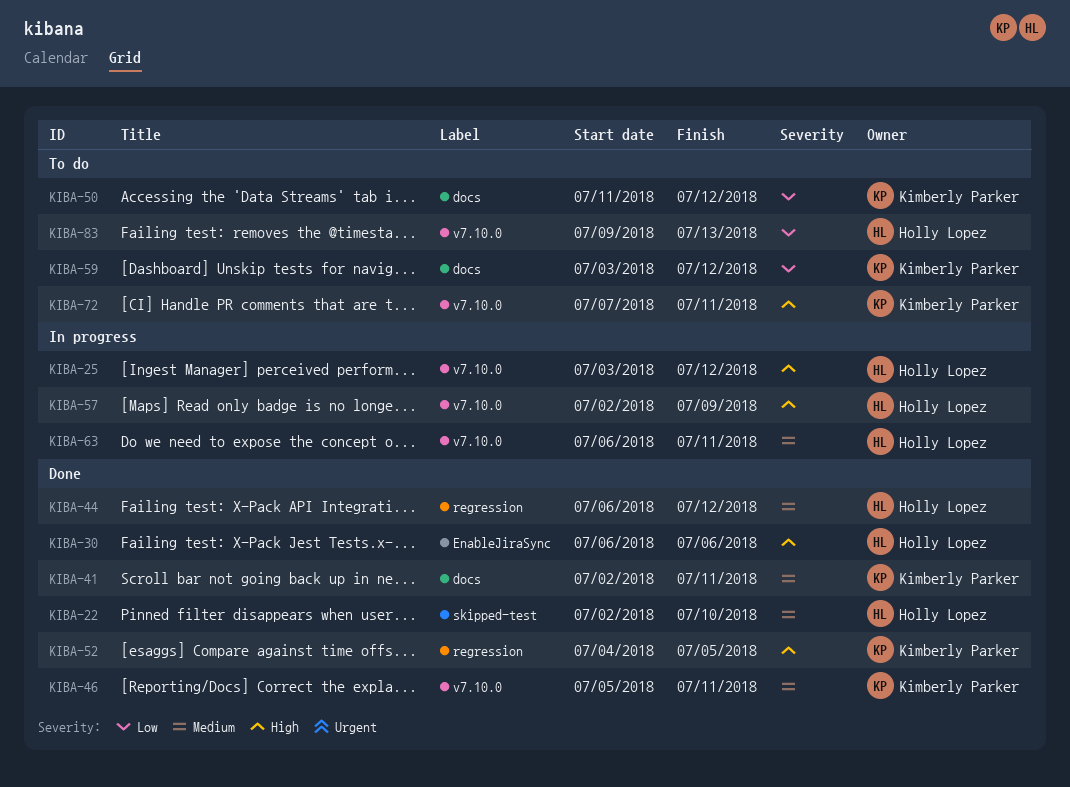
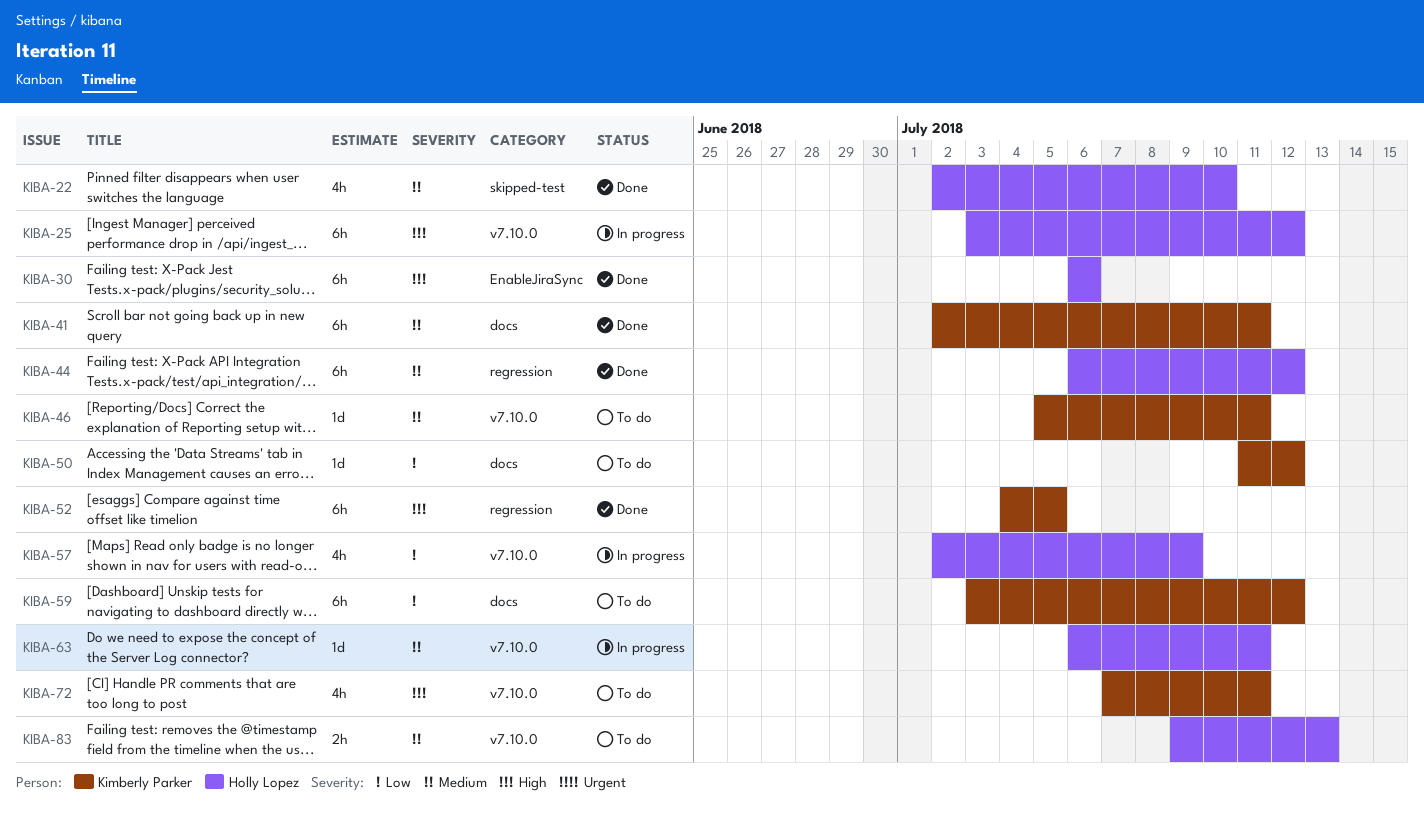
KIBA-46, status: Done -> To do
KIBA-57, priority: High -> Low
KIBA-83, priority: Low -> Medium

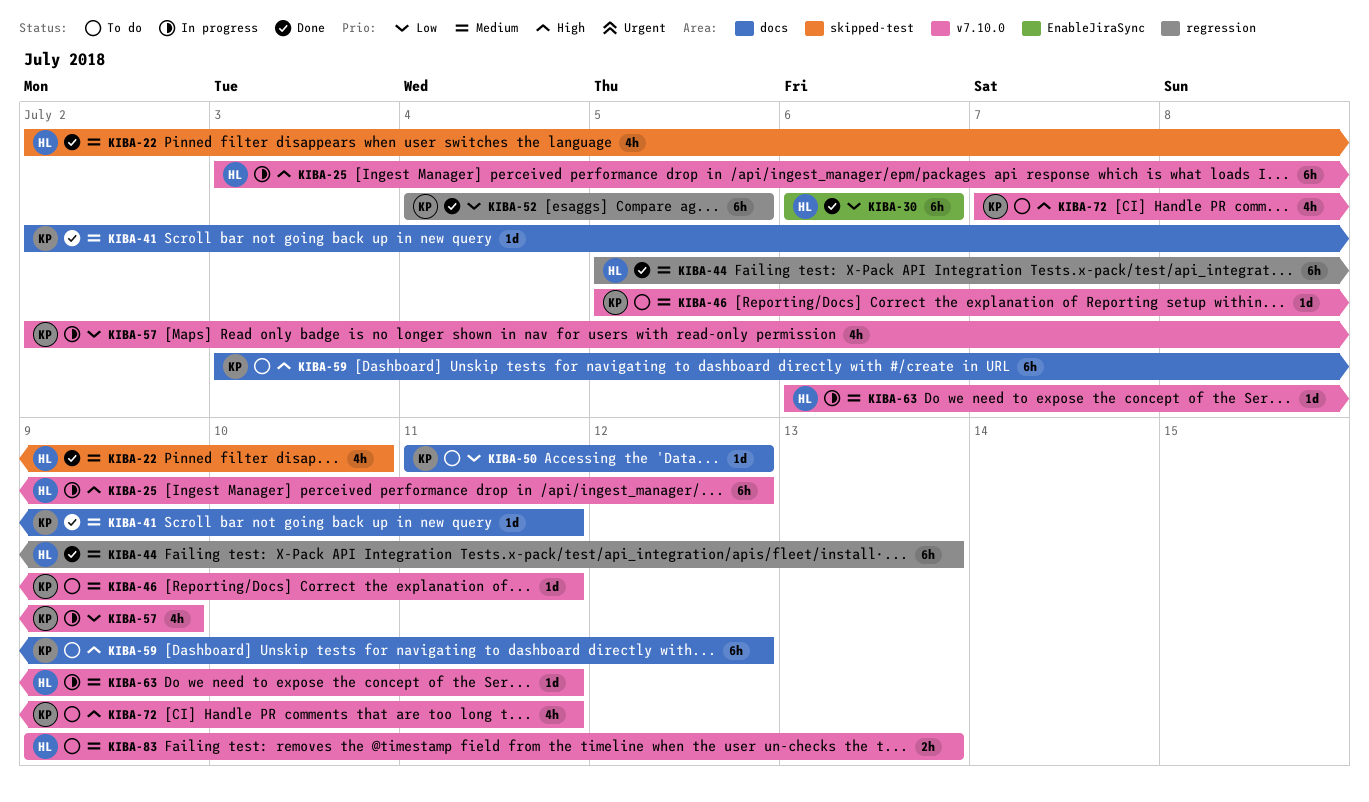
KIBA-30, priority: High -> Low
KIBA-41, estimate: 6h -> 1d
KIBA-44, start: Jul 6 -> Jul 5
KIBA-44, due: Jul 12 -> Jul 13
KIBA-52, priority: High -> Low
KIBA-57, owner: Holly Lopez -> Kimberly Parker
KIBA-59, priority: Low -> High

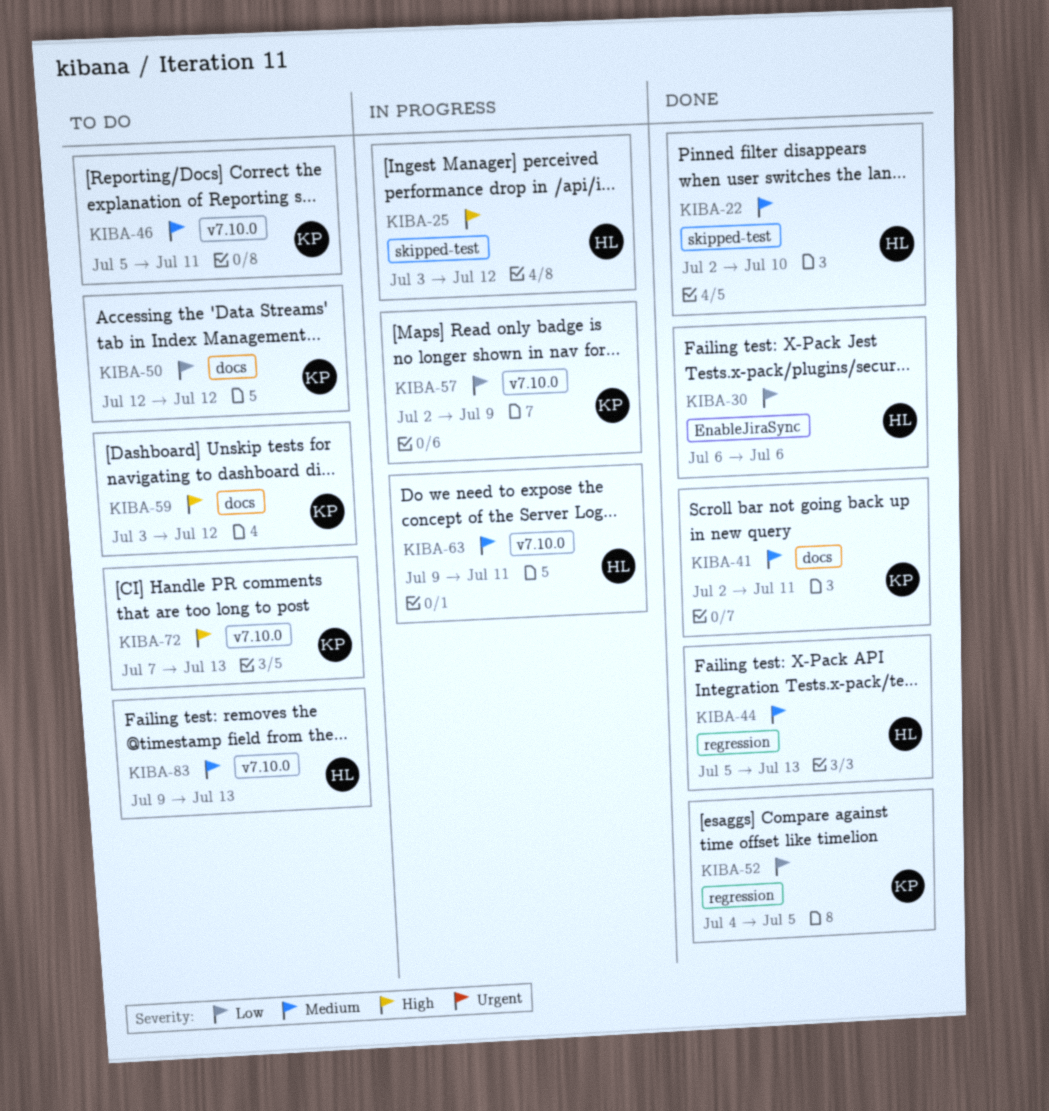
KIBA-25, label: v7.10.0 -> skipped-test
KIBA-50, start: Jul 11 -> Jul 12
KIBA-63, start: Jul 6 -> Jul 9
KIBA-72, due: Jul 11 -> Jul 13

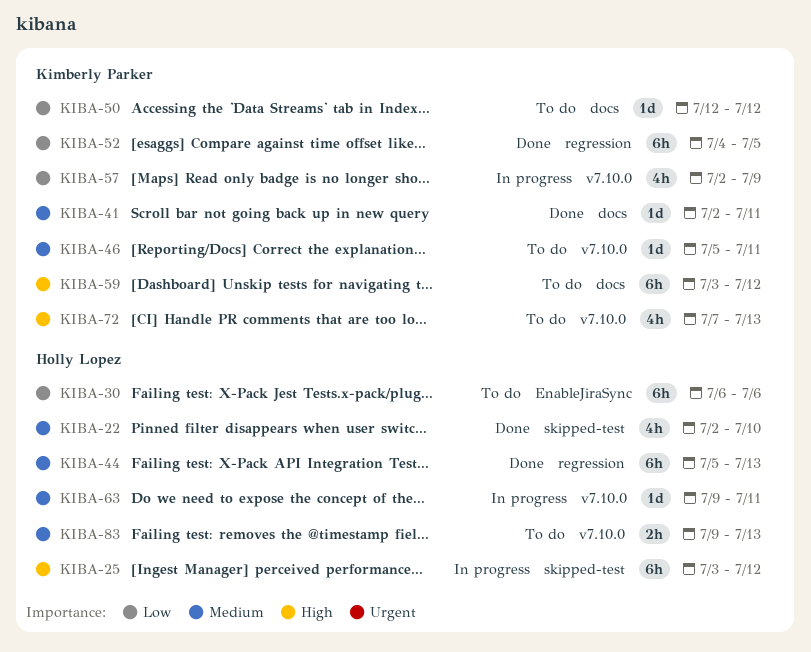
KIBA-30, status: Done -> To do

